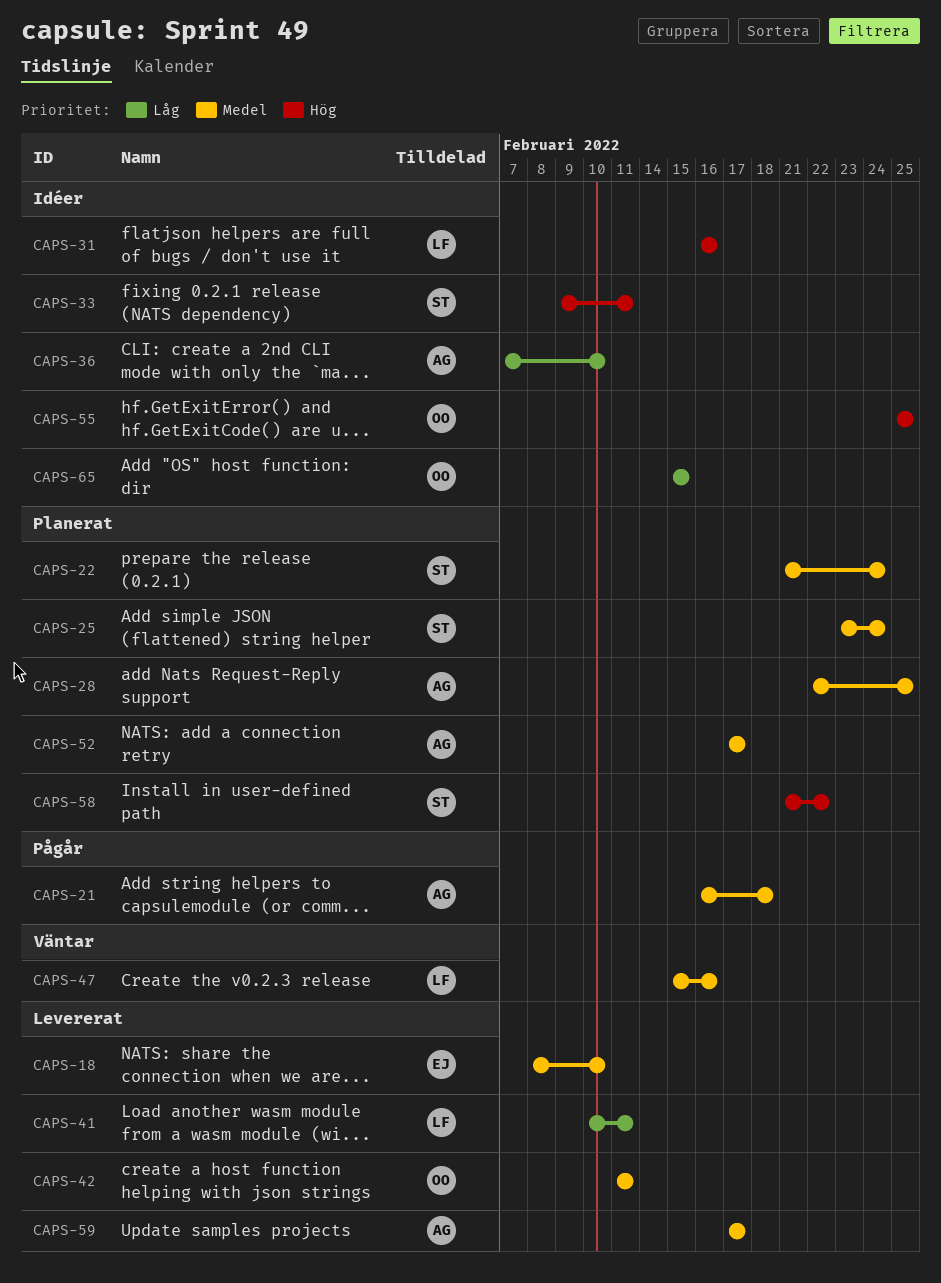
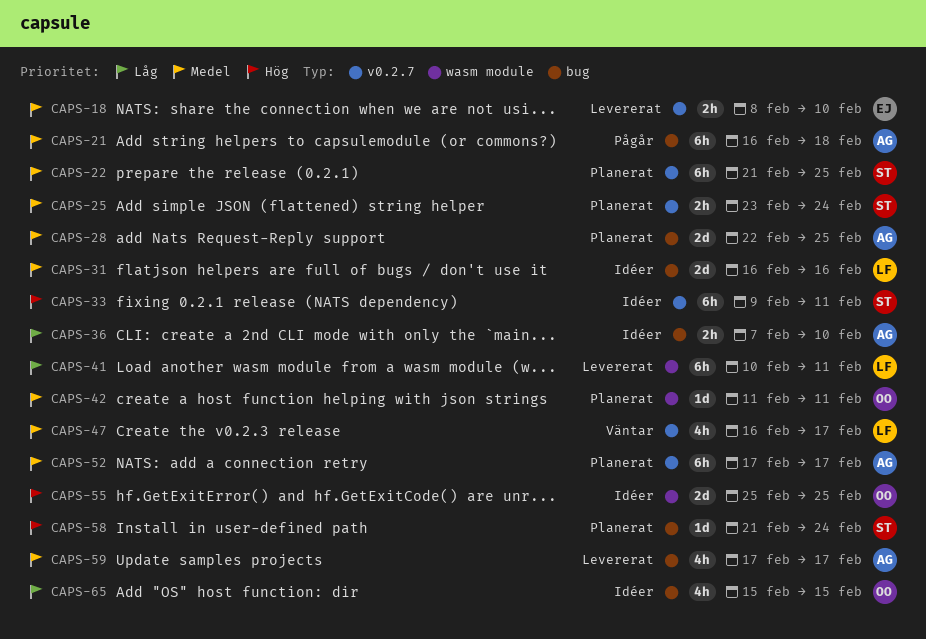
CAPS-22, due: Feb 24 -> Feb 25
CAPS-31, priority: Hög -> Medel
CAPS-42, status: Levererat -> Planerat
CAPS-47, start: Feb 15 -> Feb 16
CAPS-47, due: Feb 16 -> Feb 17
CAPS-58, due: Feb 22 -> Feb 24

